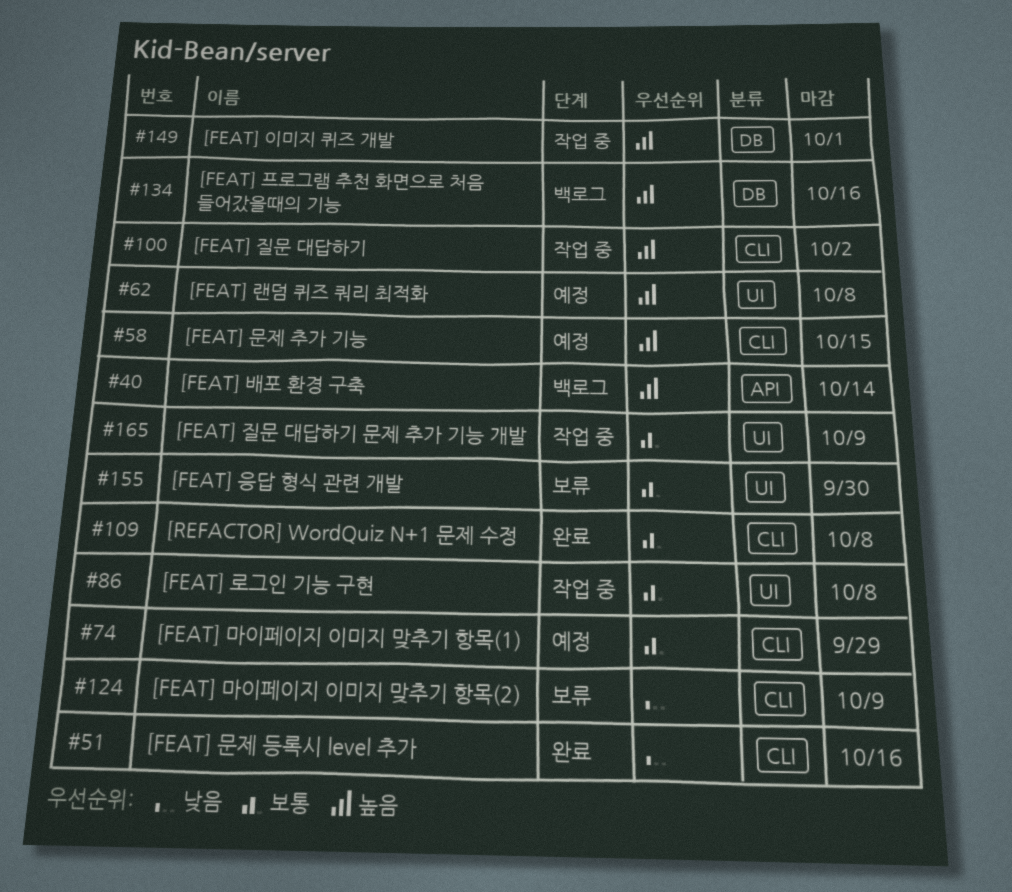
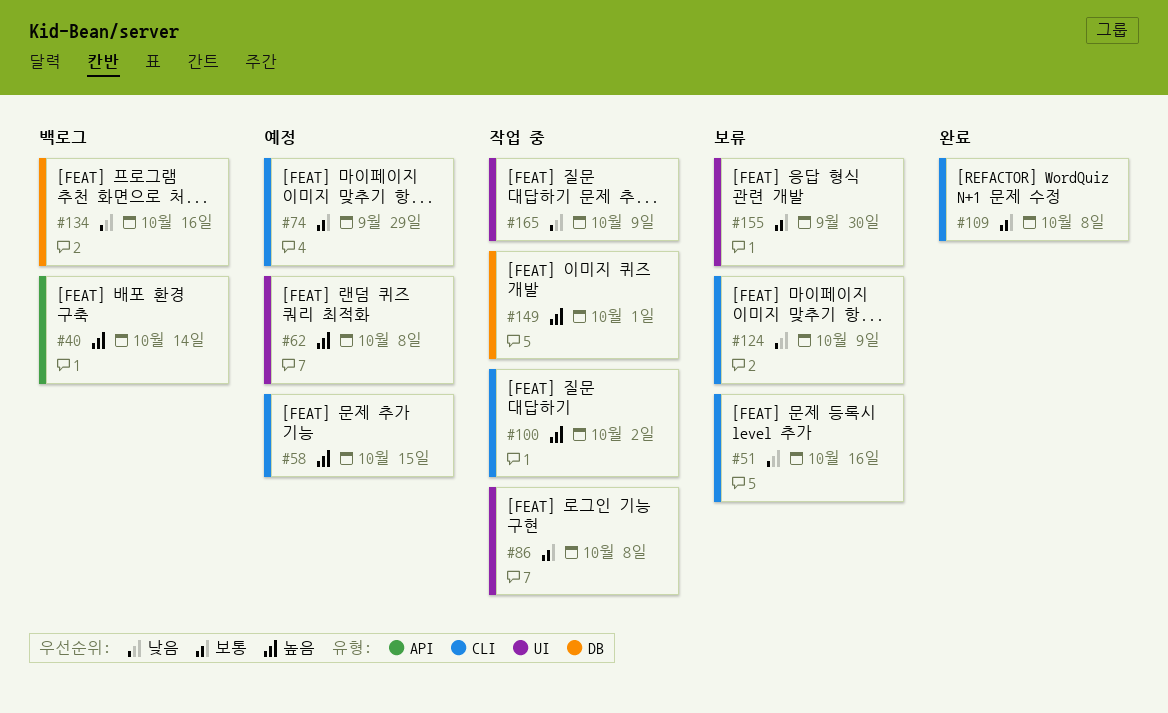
#51, status: 완료 -> 보류
#134, priority: 높음 -> 낮음
#165, priority: 보통 -> 낮음

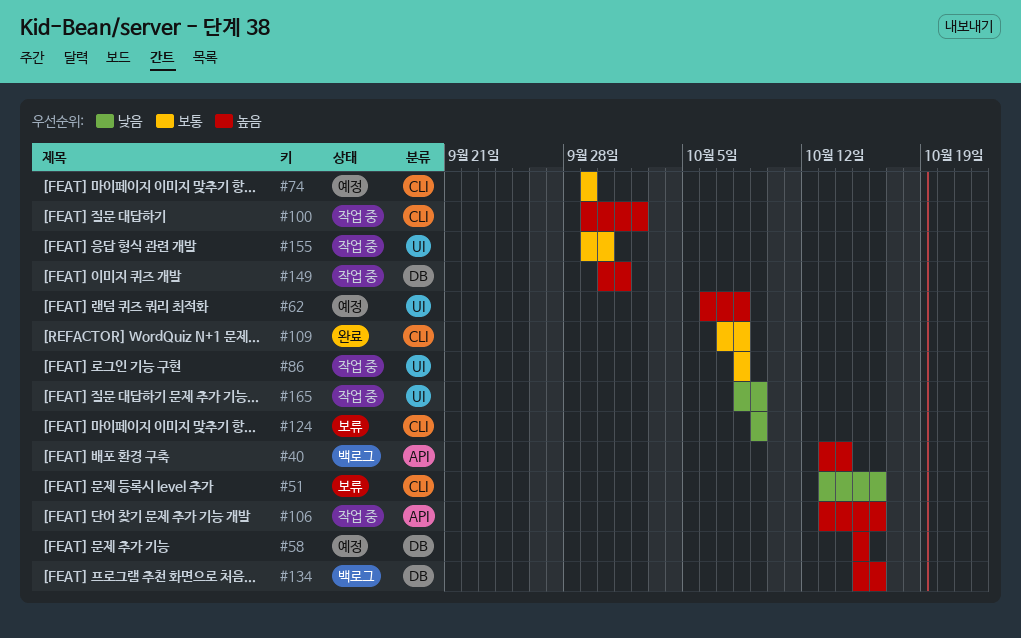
#58, label: CLI -> DB
#106: none -> present
#134, priority: 낮음 -> 높음
#155, status: 보류 -> 작업 중

